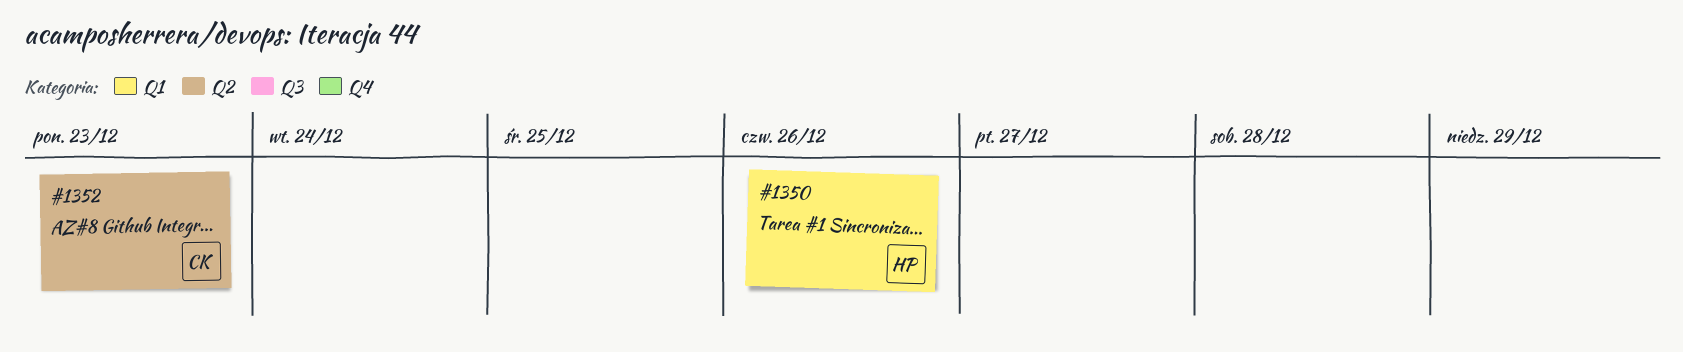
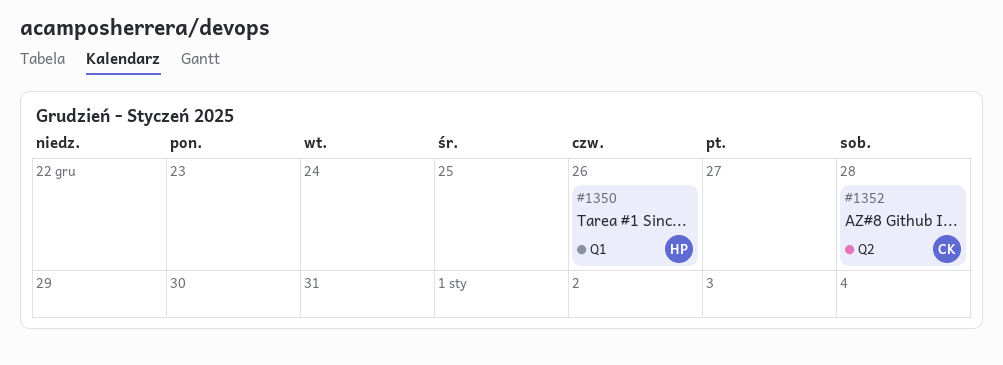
#1352, due: Dec 23 -> Dec 28

